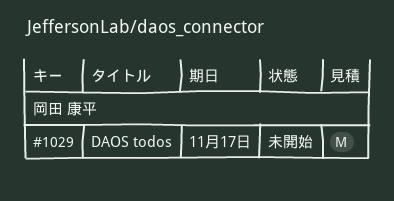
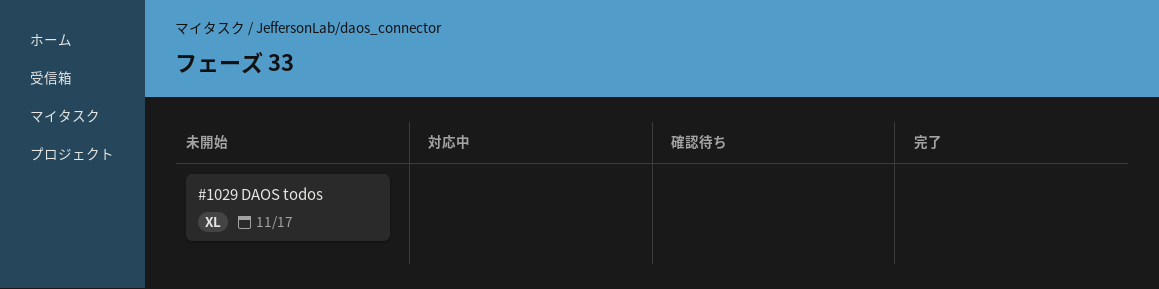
#1029, estimate: M -> XL

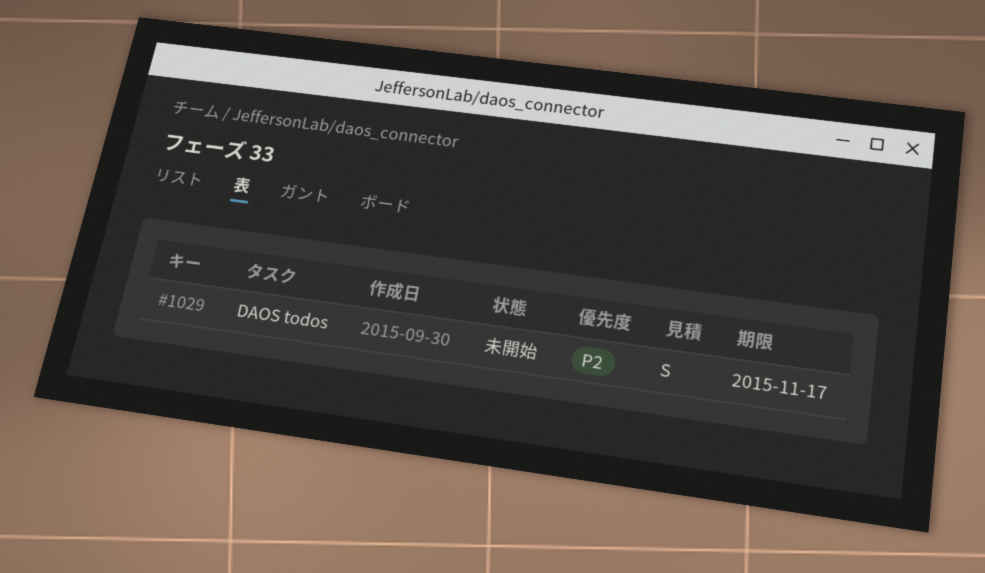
#1029, estimate: XL -> S

